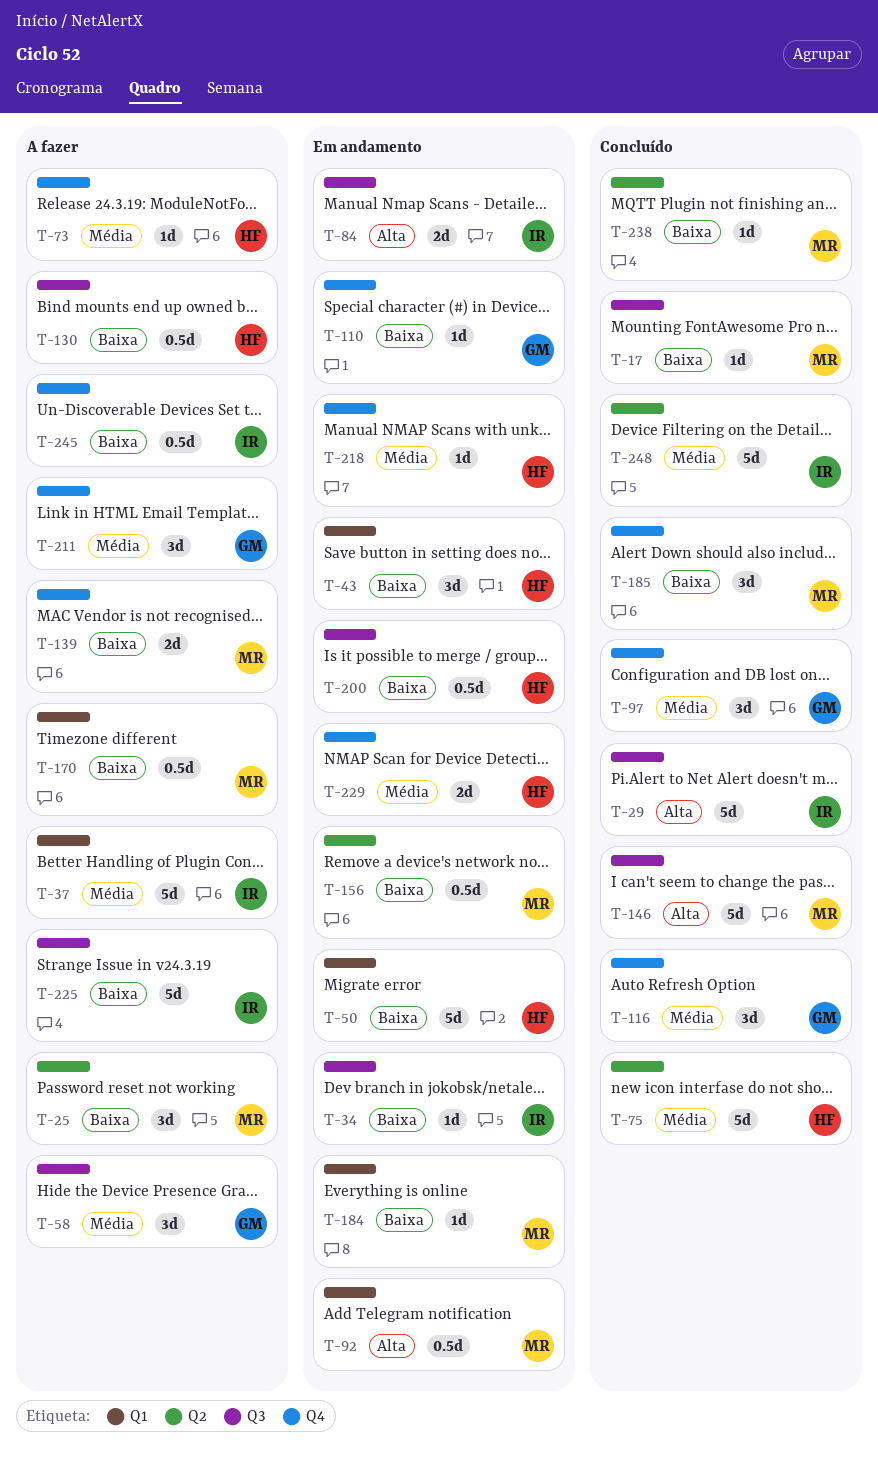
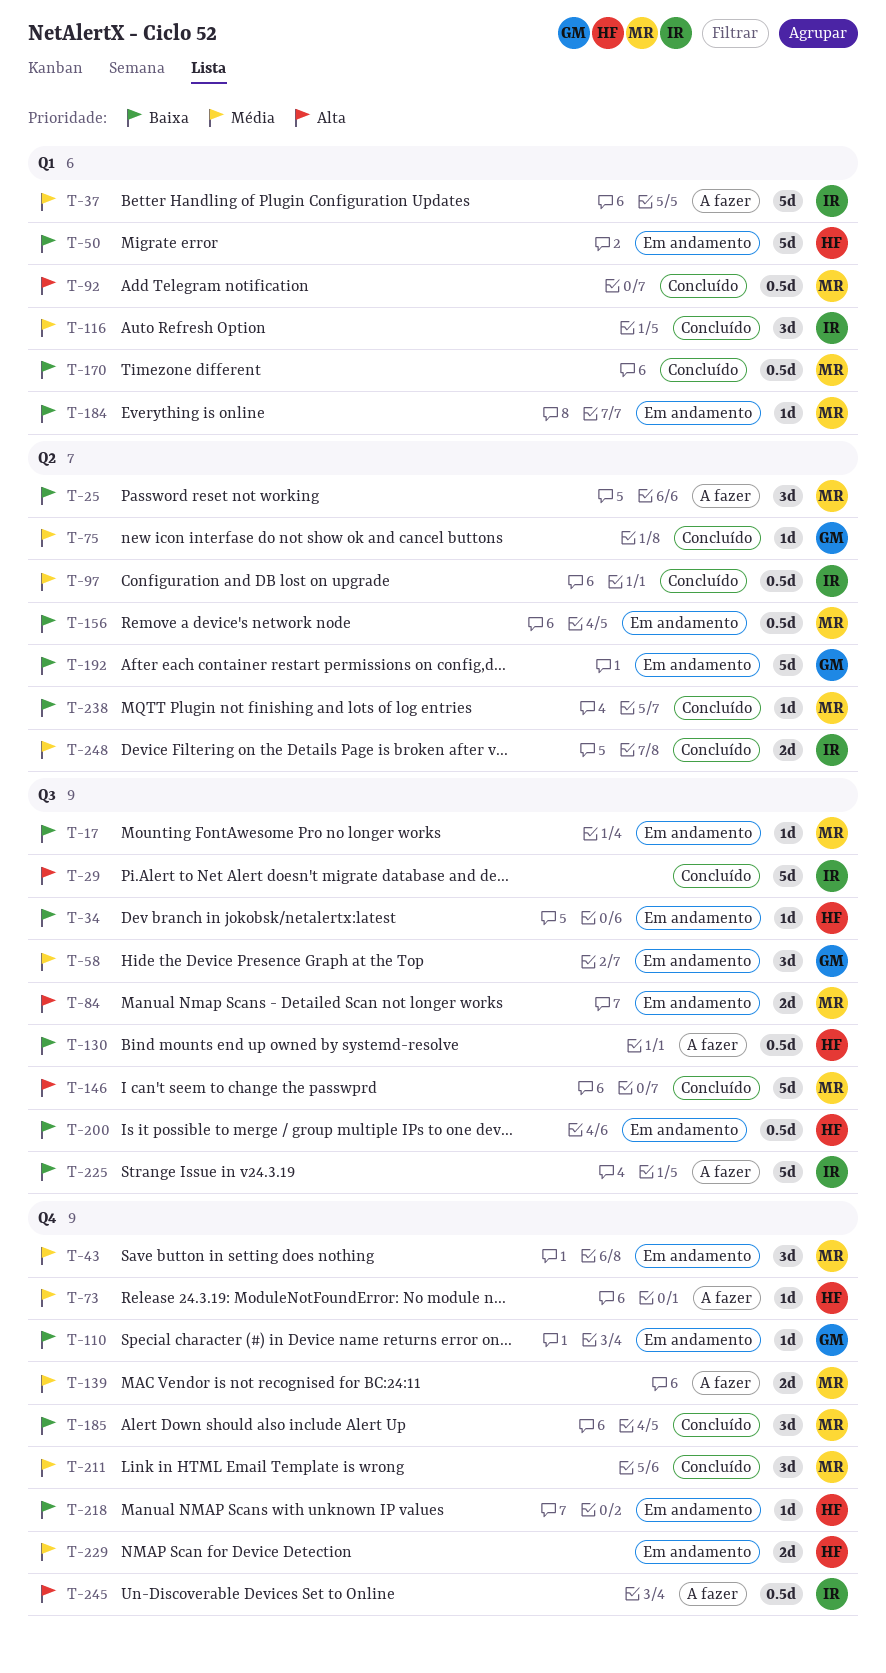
T-17, status: Concluído -> Em andamento
T-34, owner: IR -> HF
T-43, owner: HF -> MR
T-43, priority: Baixa -> Média
T-43, label: Q1 -> Q4
T-58, status: A fazer -> Em andamento
T-75, owner: HF -> GM
T-75, estimate: 5d -> 1d
T-84, owner: IR -> MR
T-92, status: Em andamento -> Concluído
T-97, owner: GM -> IR
T-97, label: Q4 -> Q2
T-97, estimate: 3d -> 0.5d
T-116, owner: GM -> IR
T-116, label: Q4 -> Q1
T-139, priority: Baixa -> Média
T-170, status: A fazer -> Concluído
T-192: none -> present
T-211, status: A fazer -> Concluído
T-211, owner: GM -> MR
T-218, priority: Média -> Baixa
T-245, priority: Baixa -> Alta
T-248, estimate: 5d -> 2d

